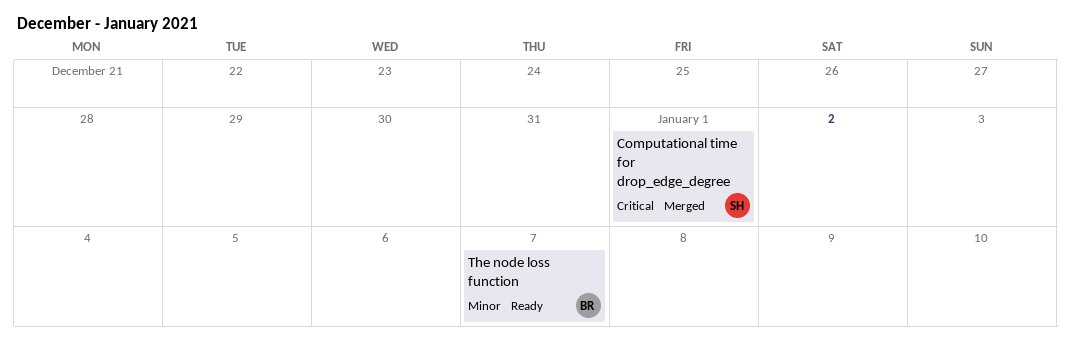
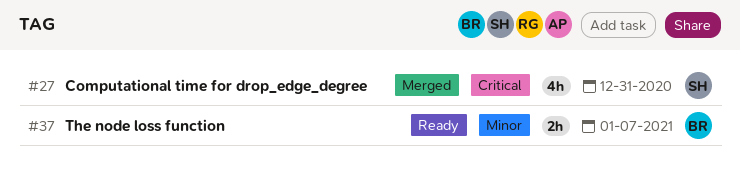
Computational time for drop_edge_degree, due: Jan 1 -> Dec 31

